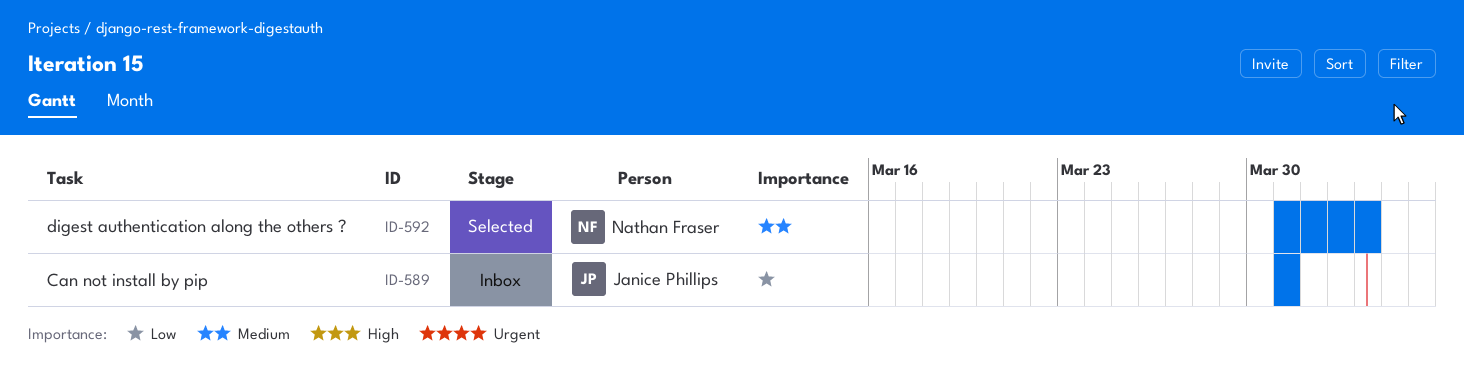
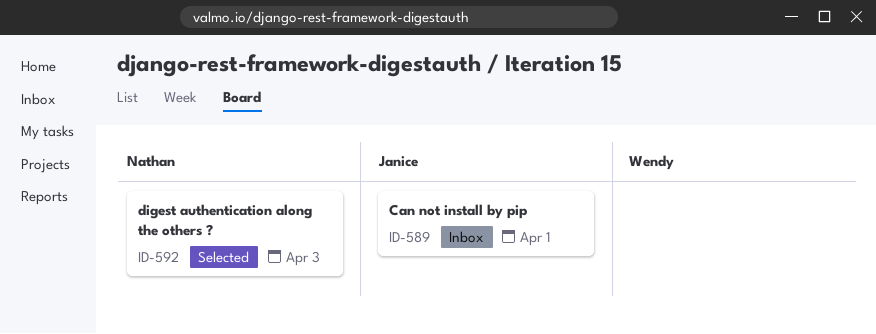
ID-589, due: Mar 31 -> Apr 1

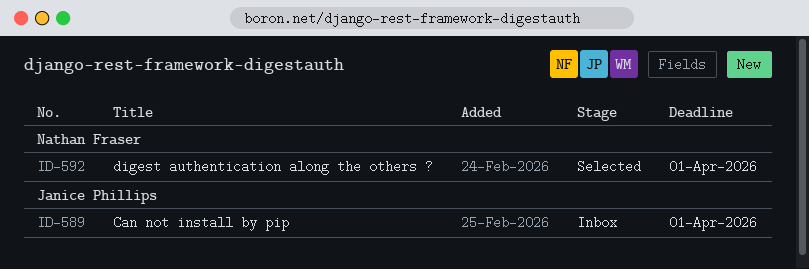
ID-592, due: Apr 3 -> Apr 1

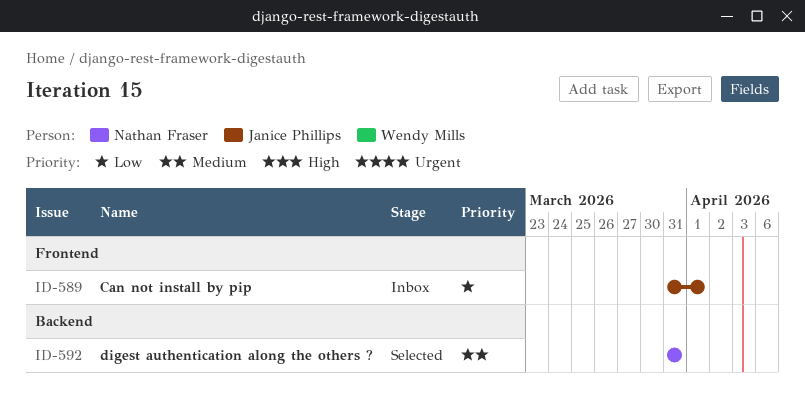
ID-592, due: Apr 1 -> Mar 31

